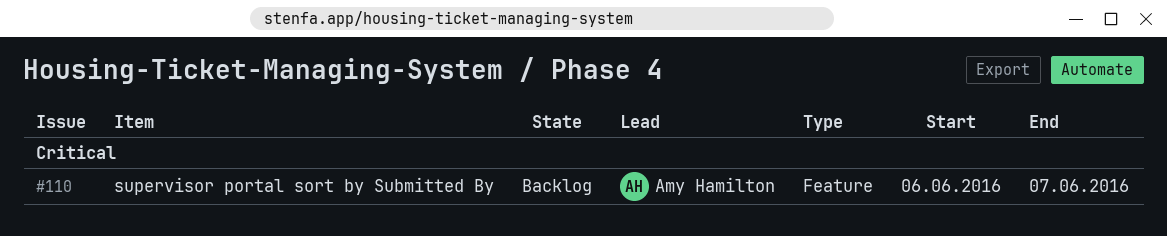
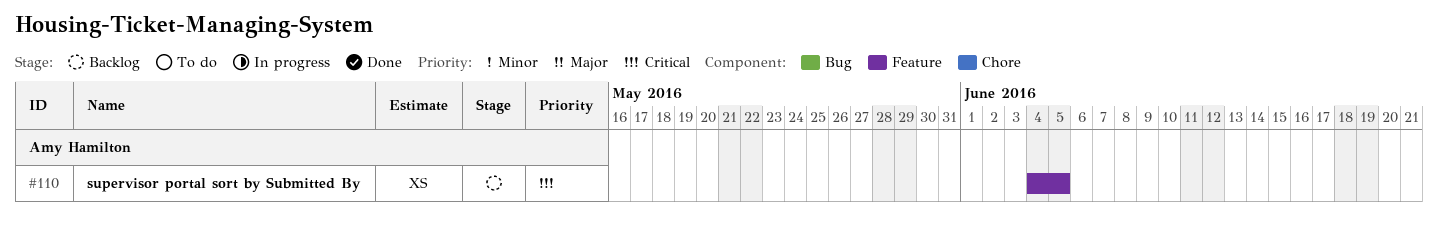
#110, start: Jun 6 -> Jun 4
#110, due: Jun 7 -> Jun 5

